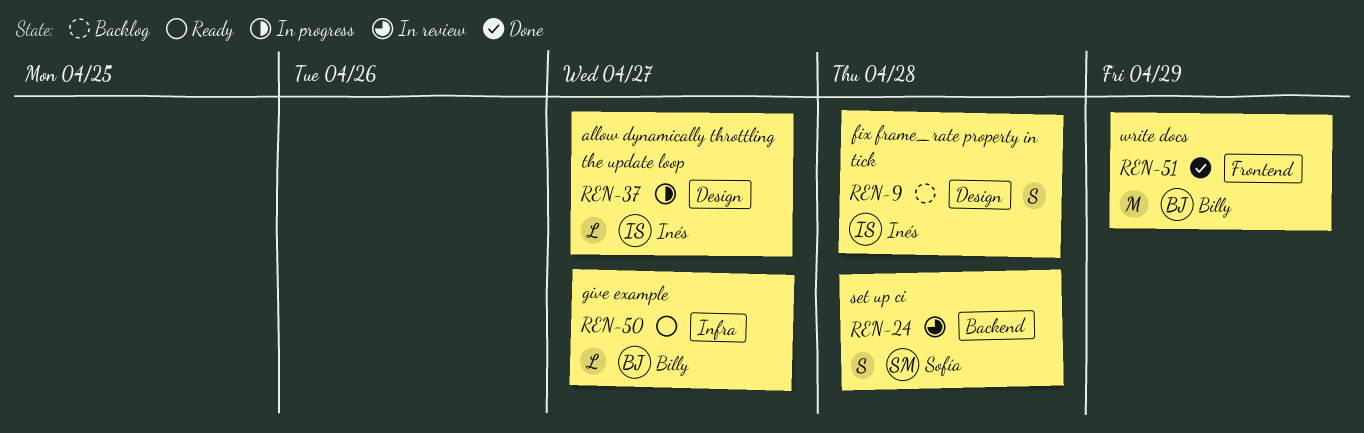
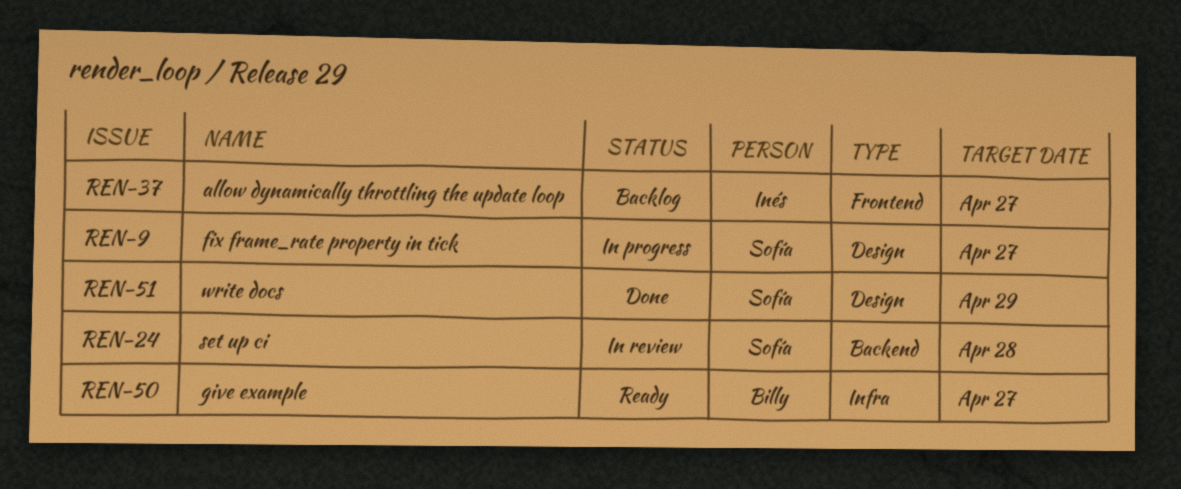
REN-9, status: Backlog -> In progress
REN-9, owner: Inés -> Sofía
REN-9, due: Apr 28 -> Apr 27
REN-37, status: In progress -> Backlog
REN-37, label: Design -> Frontend
REN-51, owner: Billy -> Sofía
REN-51, label: Frontend -> Design

